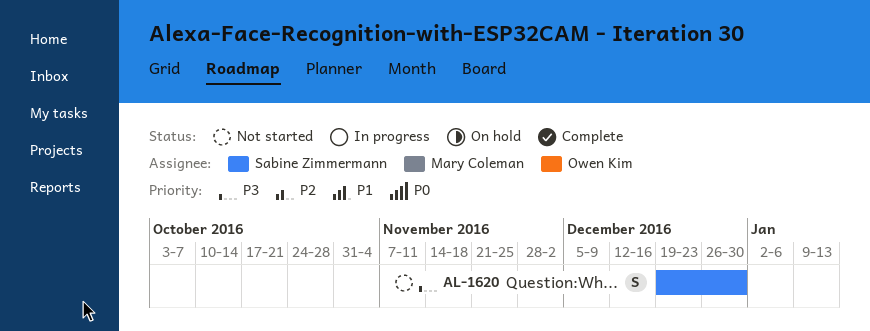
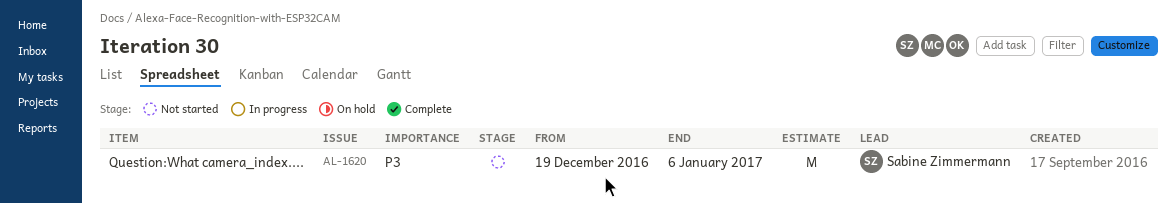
AL-1620, estimate: S -> M
AL-1620, due: Dec 30 -> Jan 6

